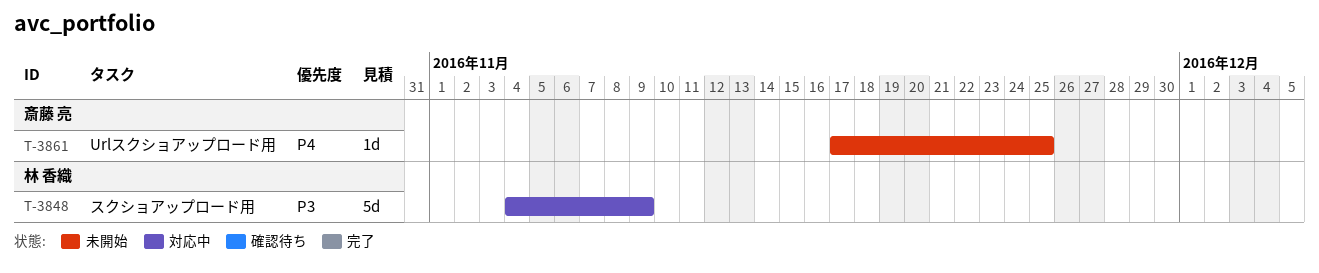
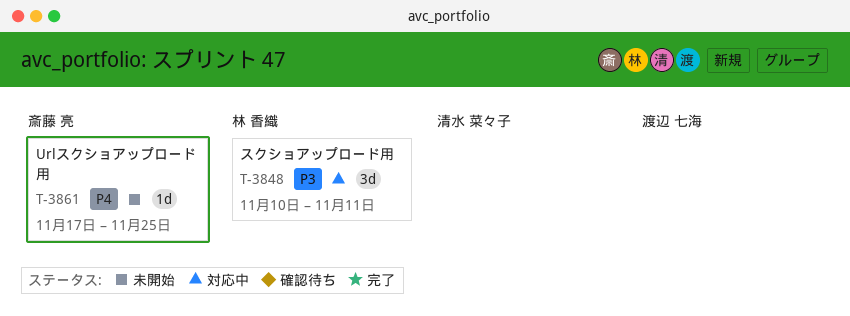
T-3848, estimate: 5d -> 3d
T-3848, start: Nov 4 -> Nov 10
T-3848, due: Nov 9 -> Nov 11

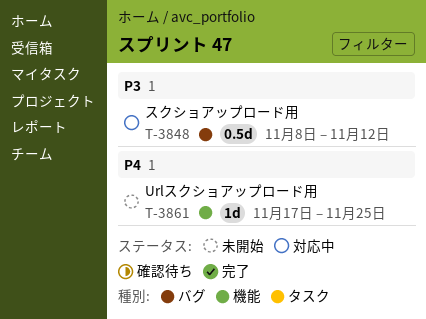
T-3848, estimate: 3d -> 0.5d
T-3848, start: Nov 10 -> Nov 8
T-3848, due: Nov 11 -> Nov 12

